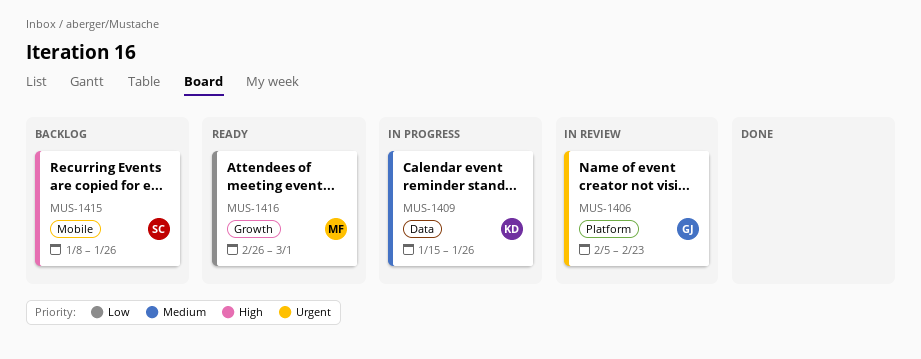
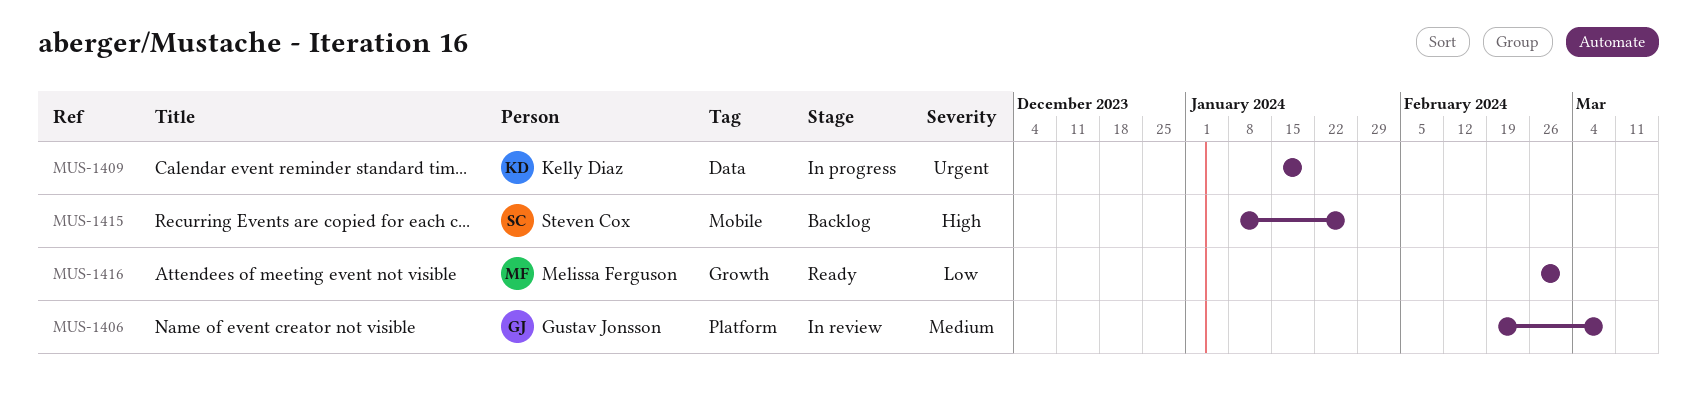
MUS-1406, priority: Urgent -> Medium
MUS-1406, start: Feb 5 -> Feb 19
MUS-1406, due: Feb 23 -> Mar 8
MUS-1409, priority: Medium -> Urgent
MUS-1409, due: Jan 26 -> Jan 19

